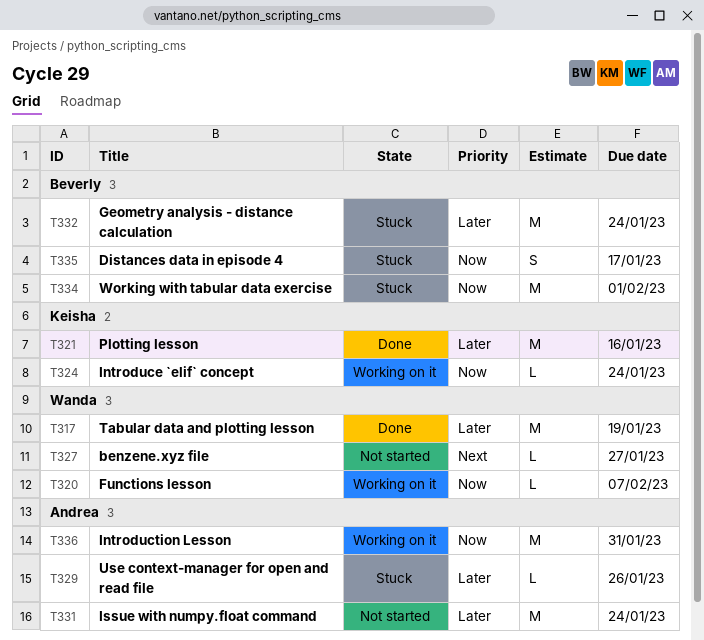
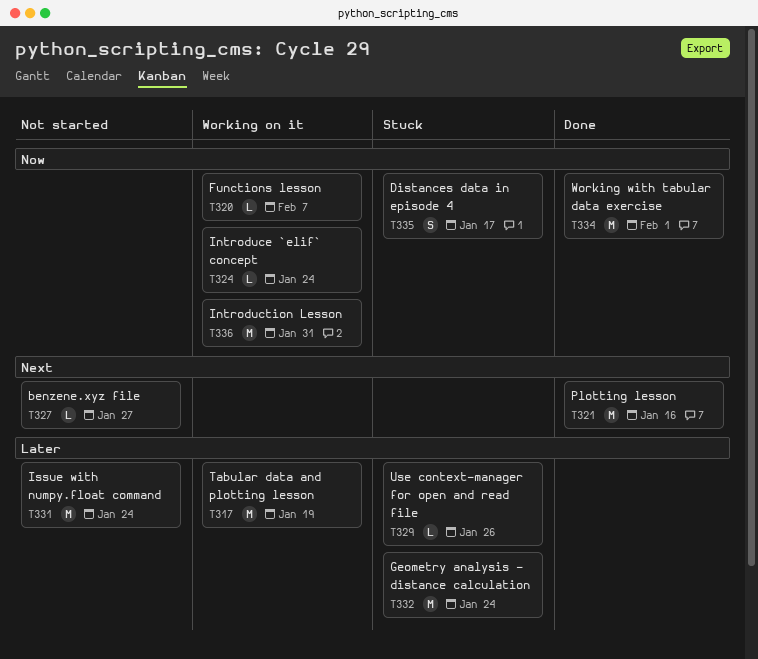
T317, status: Done -> Working on it
T321, priority: Later -> Next
T334, status: Stuck -> Done

